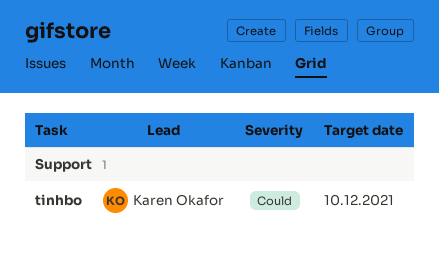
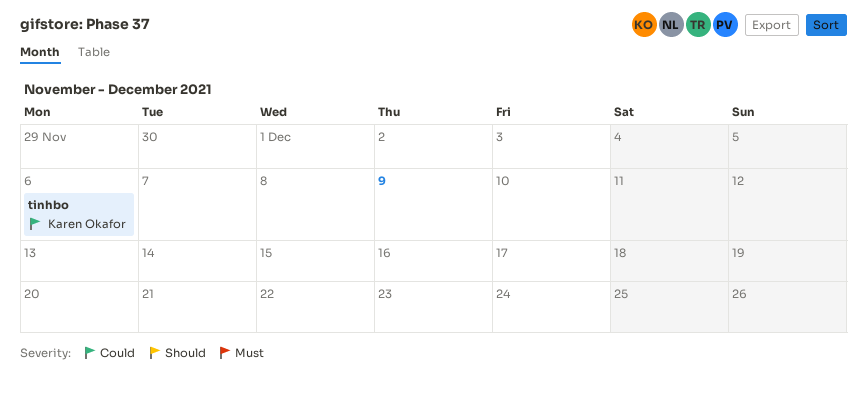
tinhbo, due: Dec 10 -> Dec 6

